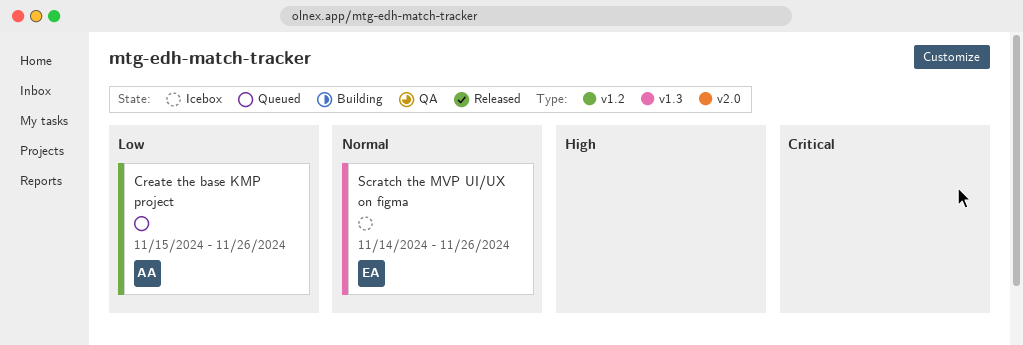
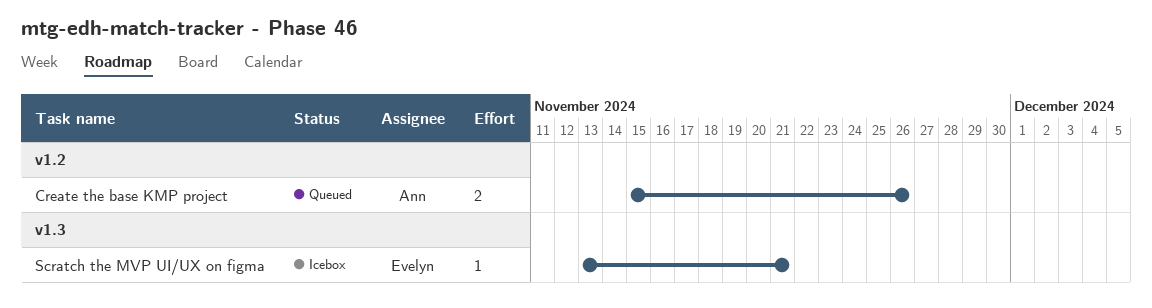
Scratch the MVP UI/UX on figma, start: Nov 14 -> Nov 13
Scratch the MVP UI/UX on figma, due: Nov 26 -> Nov 21

